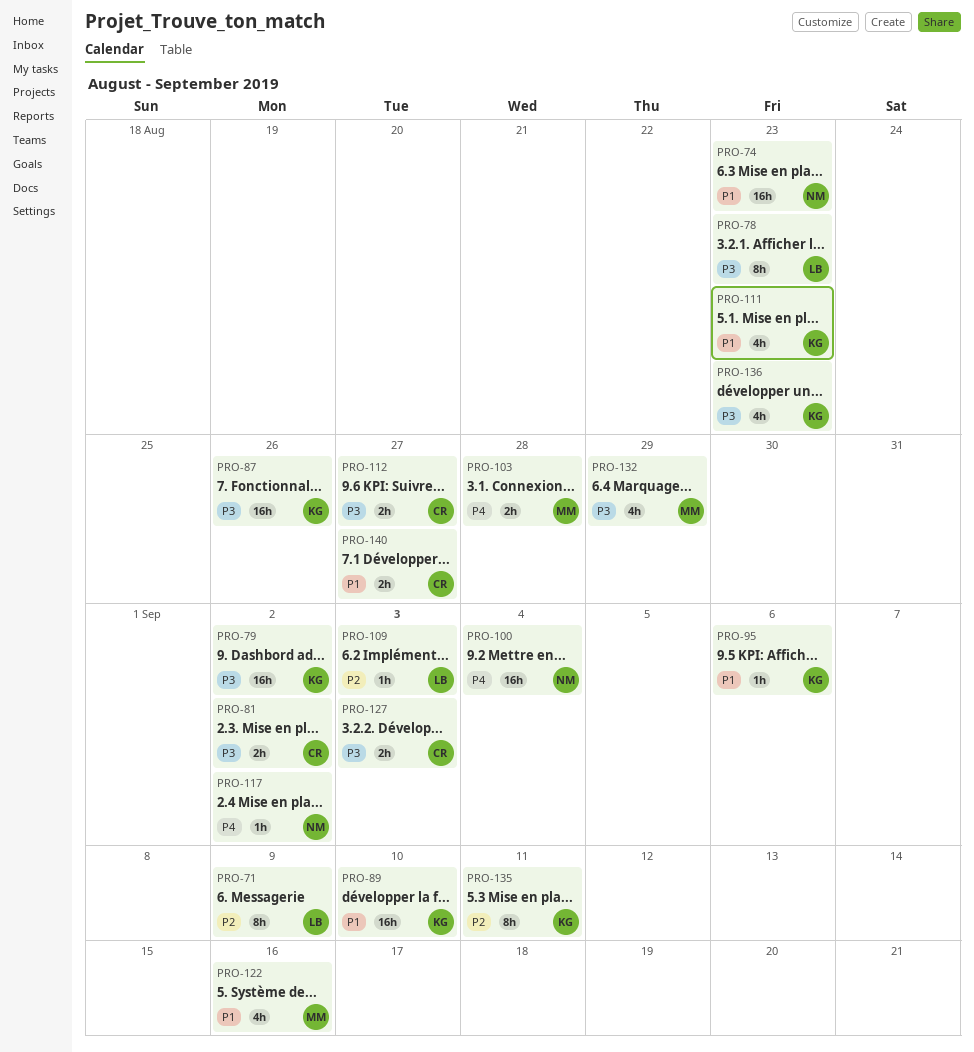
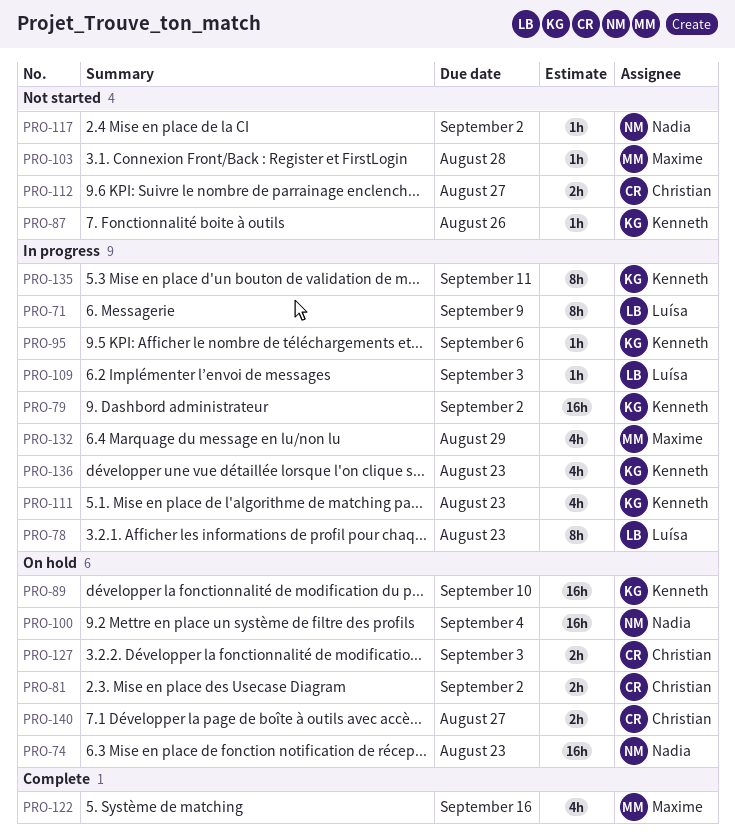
PRO-87, estimate: 16h -> 1h
PRO-103, estimate: 2h -> 1h

